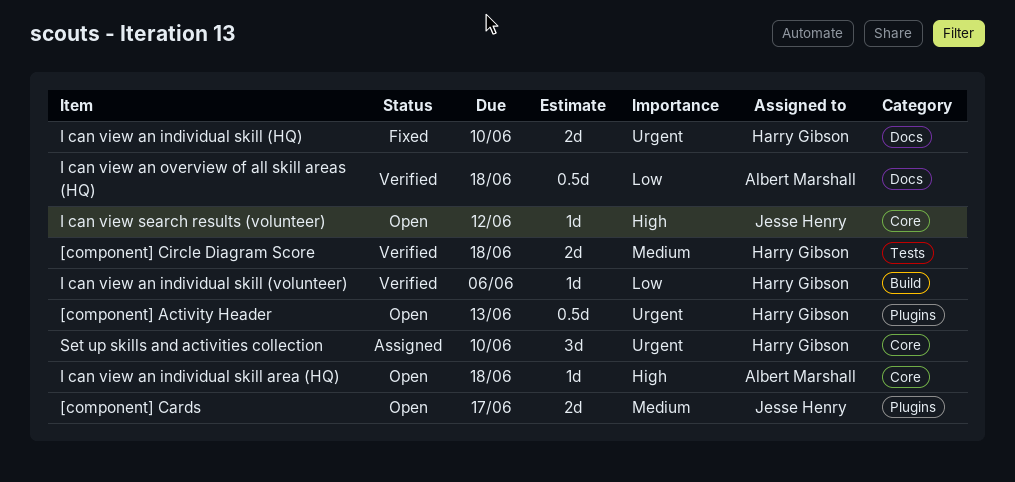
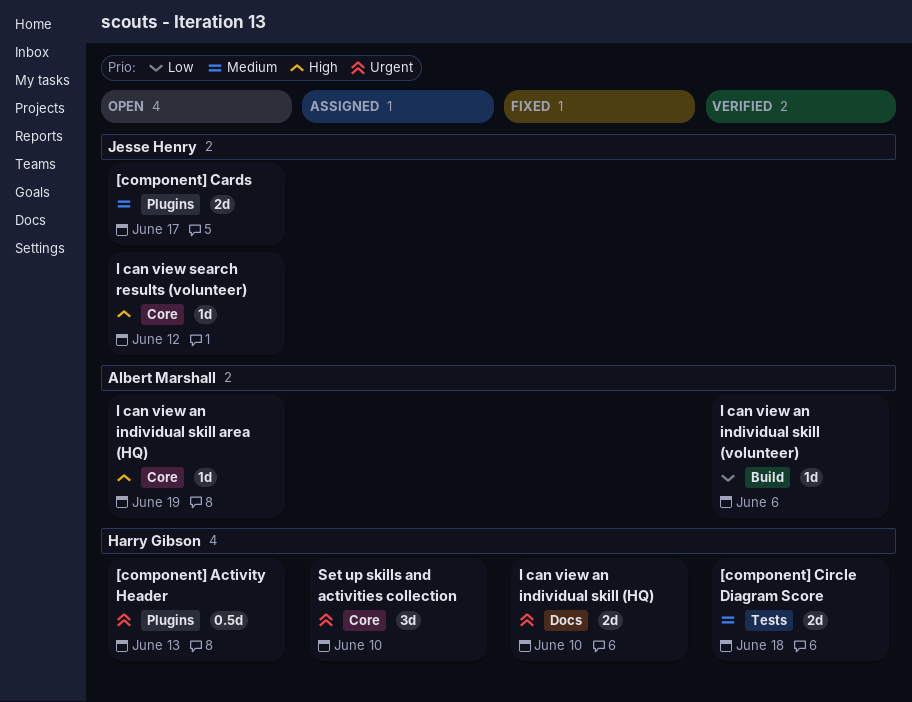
I can view an individual skill (volunteer), owner: Harry Gibson -> Albert Marshall
I can view an individual skill area (HQ), due: Jun 18 -> Jun 19
I can view an overview of all skill areas (HQ): present -> none

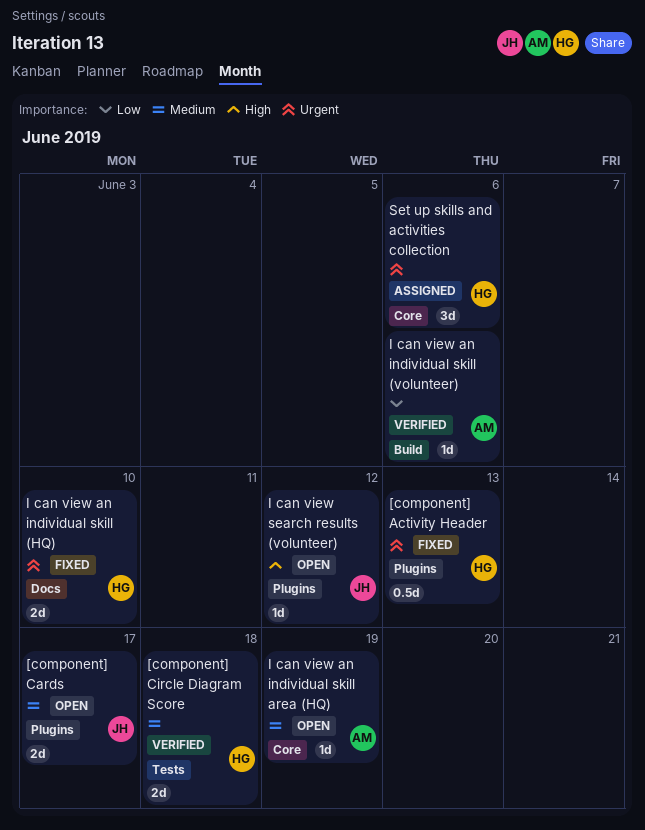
[component] Activity Header, status: Open -> Fixed
I can view an individual skill area (HQ), priority: High -> Medium
I can view search results (volunteer), label: Core -> Plugins
Set up skills and activities collection, due: Jun 10 -> Jun 6

